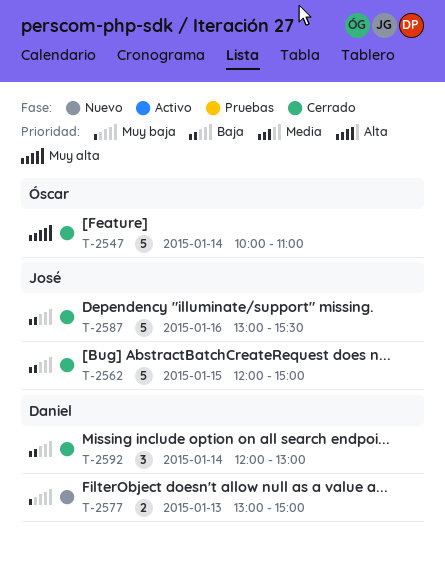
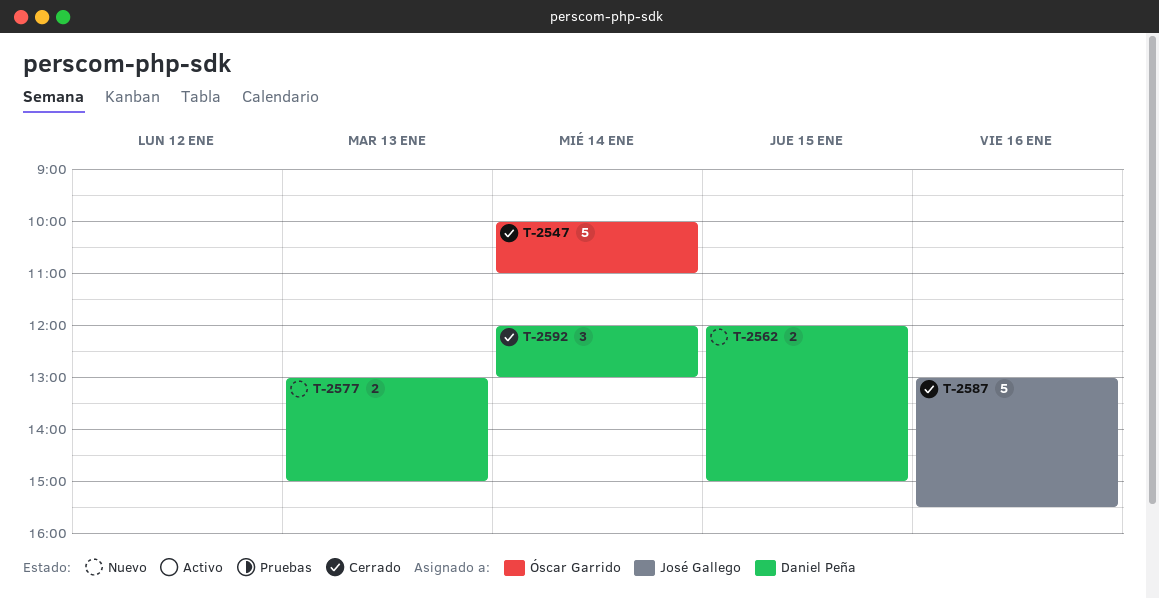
T-2562, status: Cerrado -> Nuevo
T-2562, owner: José Gallego -> Daniel Peña
T-2562, estimate: 5 -> 2

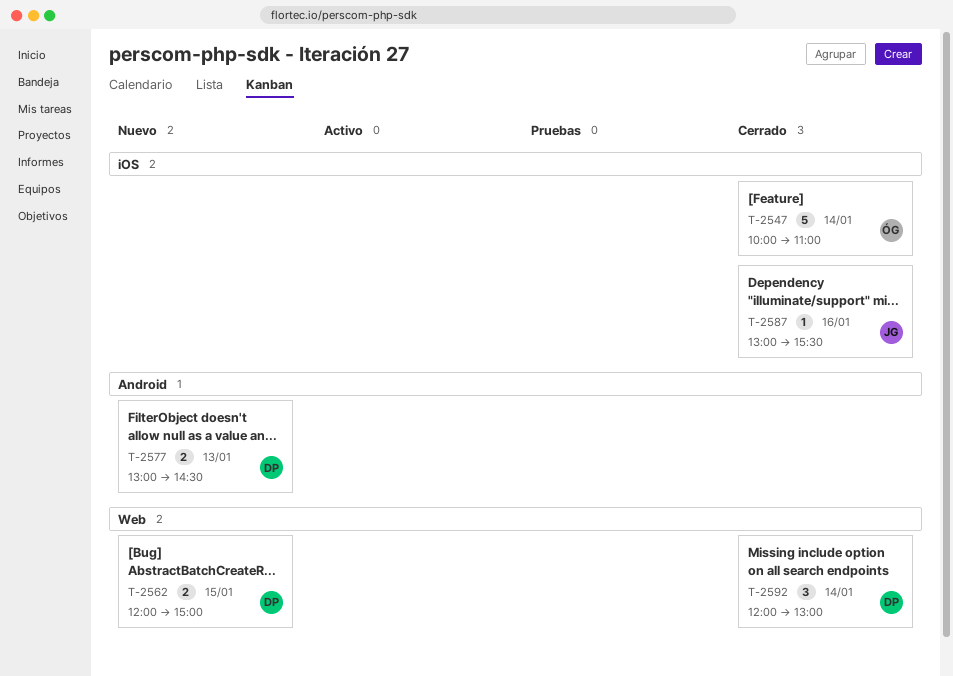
T-2577, ends: 15:00 -> 14:30
T-2587, estimate: 5 -> 1

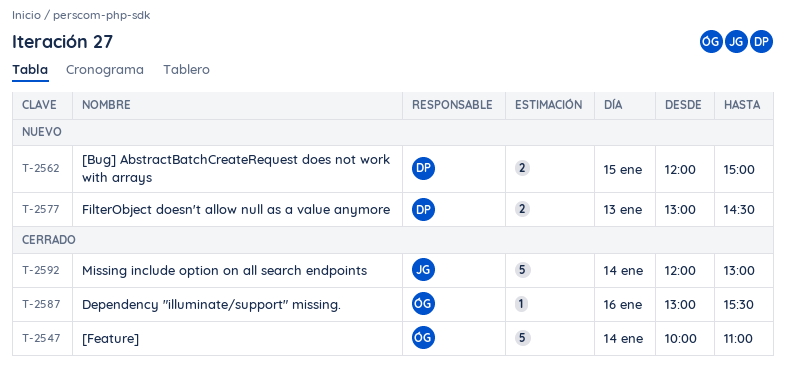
T-2587, owner: JG -> ÓG
T-2592, owner: DP -> JG
T-2592, estimate: 3 -> 5

